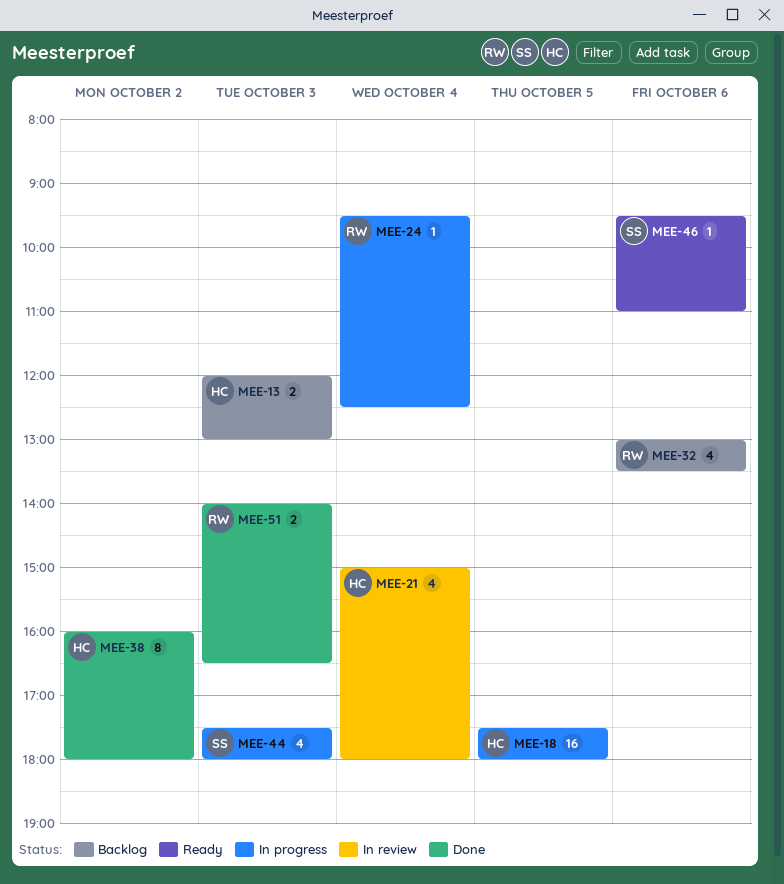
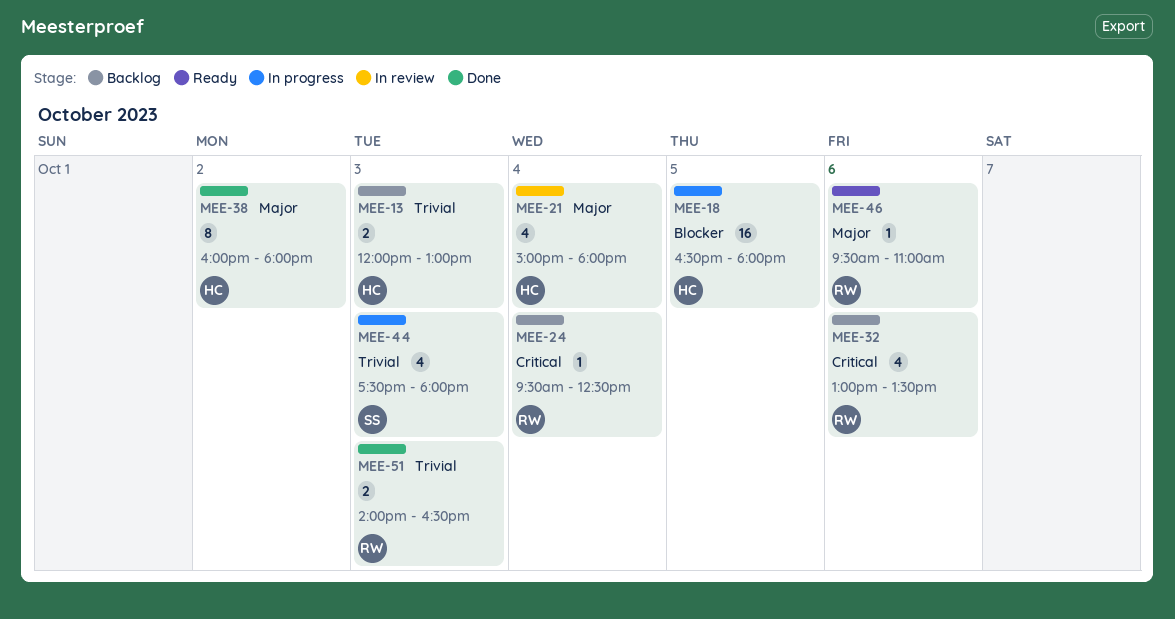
MEE-18, begins: 17:30 -> 16:30
MEE-24, status: In progress -> Backlog
MEE-46, owner: SS -> RW

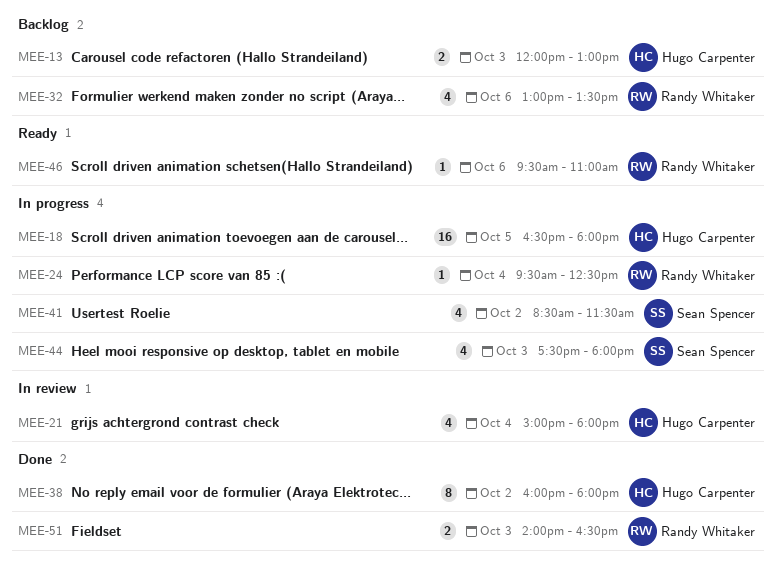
MEE-24, status: Backlog -> In progress
MEE-41: none -> present

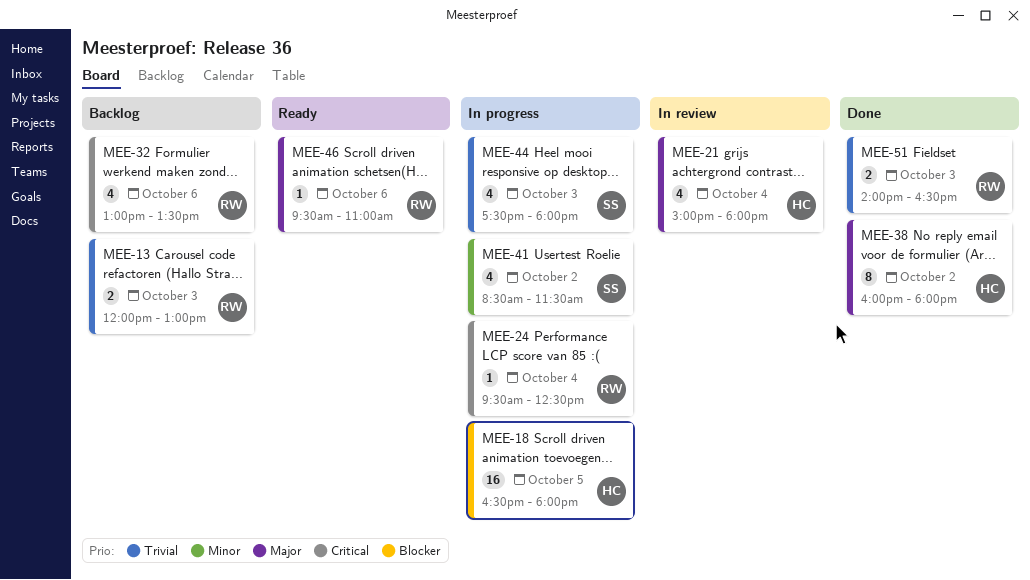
MEE-13, owner: Hugo Carpenter -> Randy Whitaker

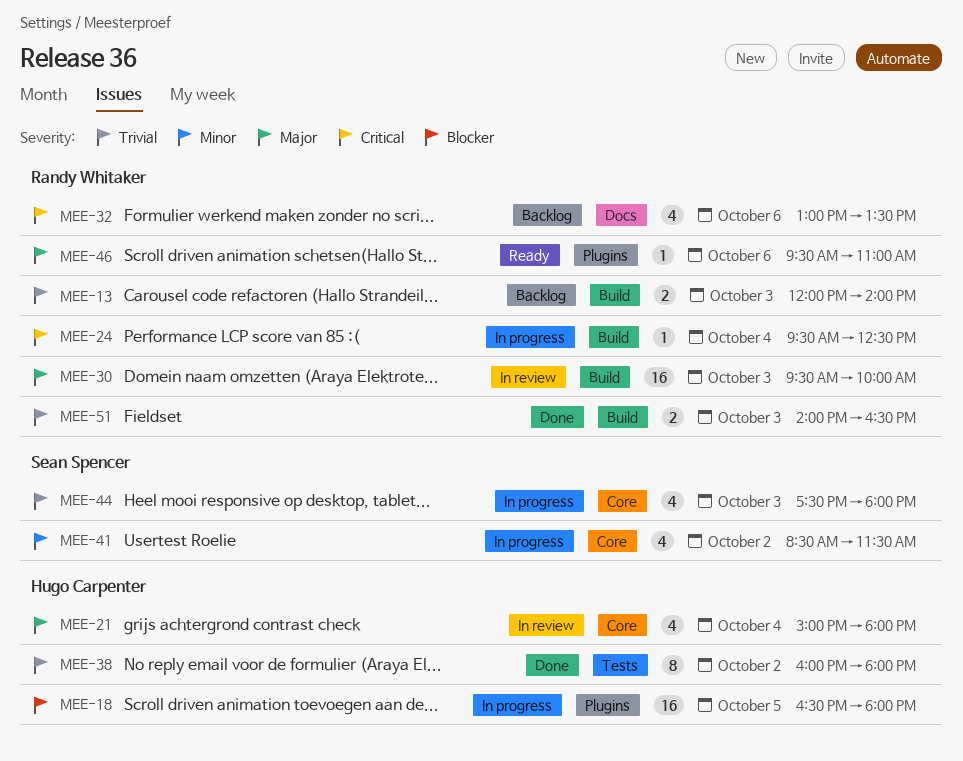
MEE-13, ends: 13:00 -> 14:00
MEE-30: none -> present
MEE-38, priority: Major -> Trivial

